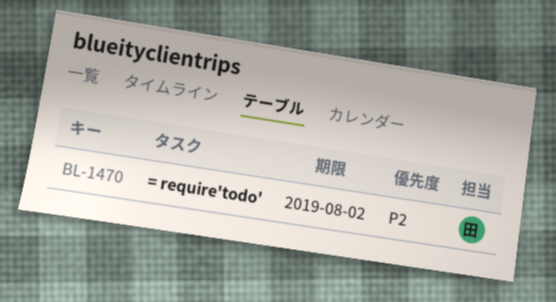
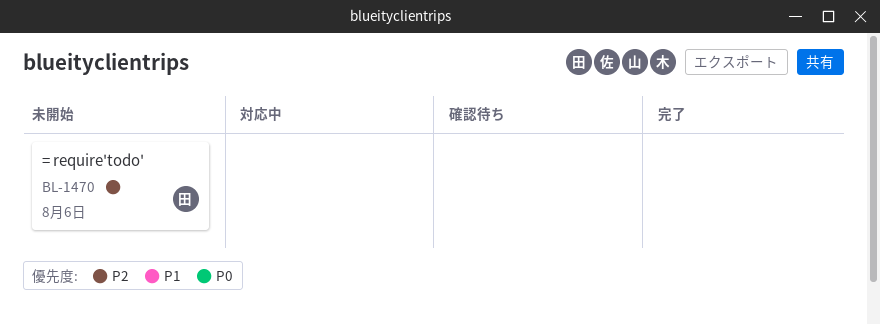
BL-1470, due: Aug 2 -> Aug 6

